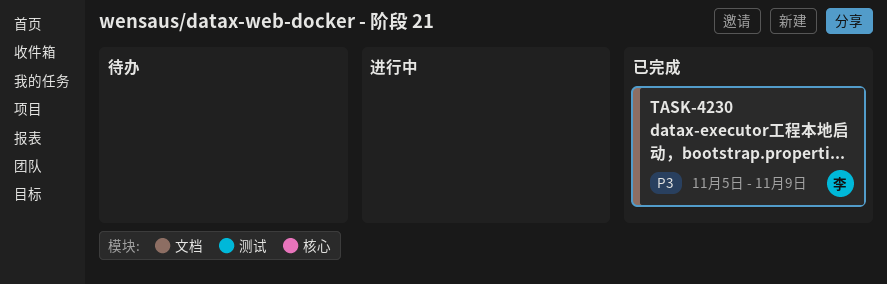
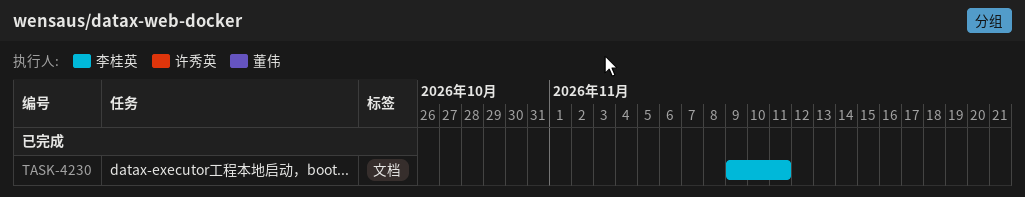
TASK-4230, start: Nov 5 -> Nov 9
TASK-4230, due: Nov 9 -> Nov 11

